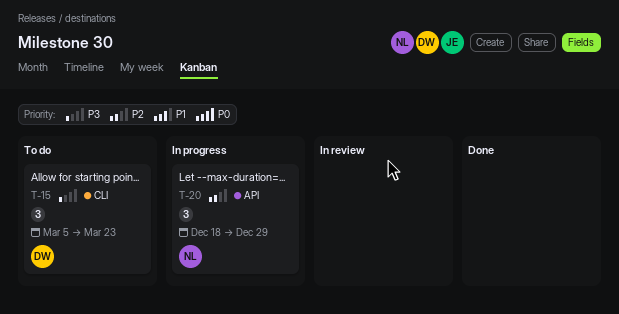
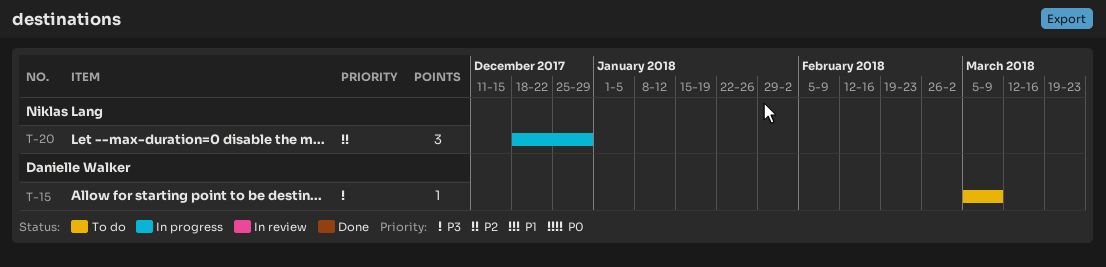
T-15, estimate: 3 -> 1
T-15, due: Mar 23 -> Mar 9

